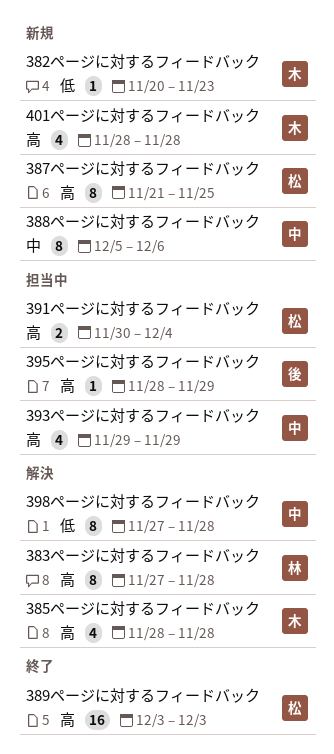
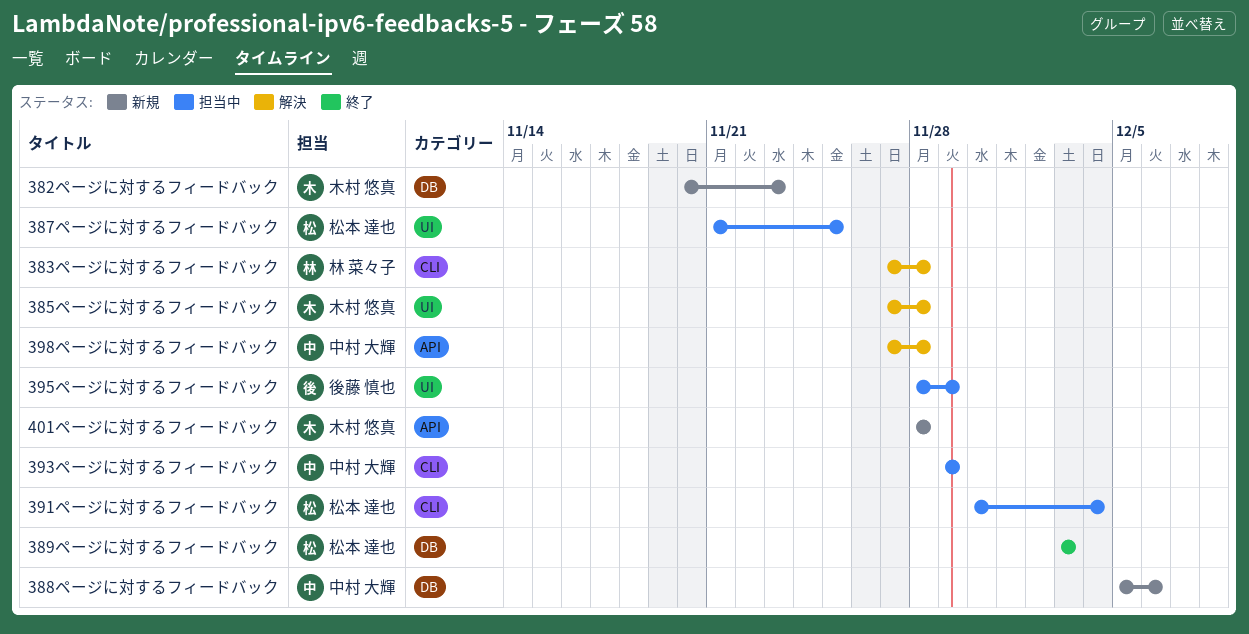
385ページに対するフィードバック, start: Nov 28 -> Nov 27
387ページに対するフィードバック, status: 新規 -> 担当中

